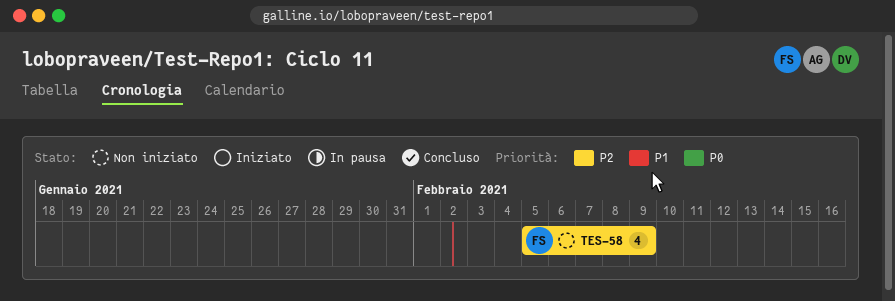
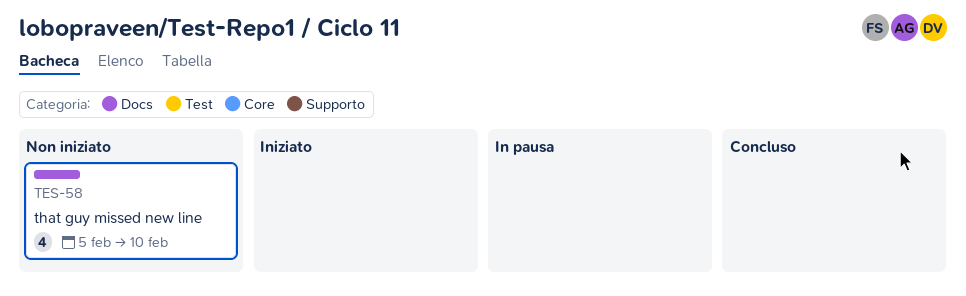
TES-58, due: Feb 9 -> Feb 10

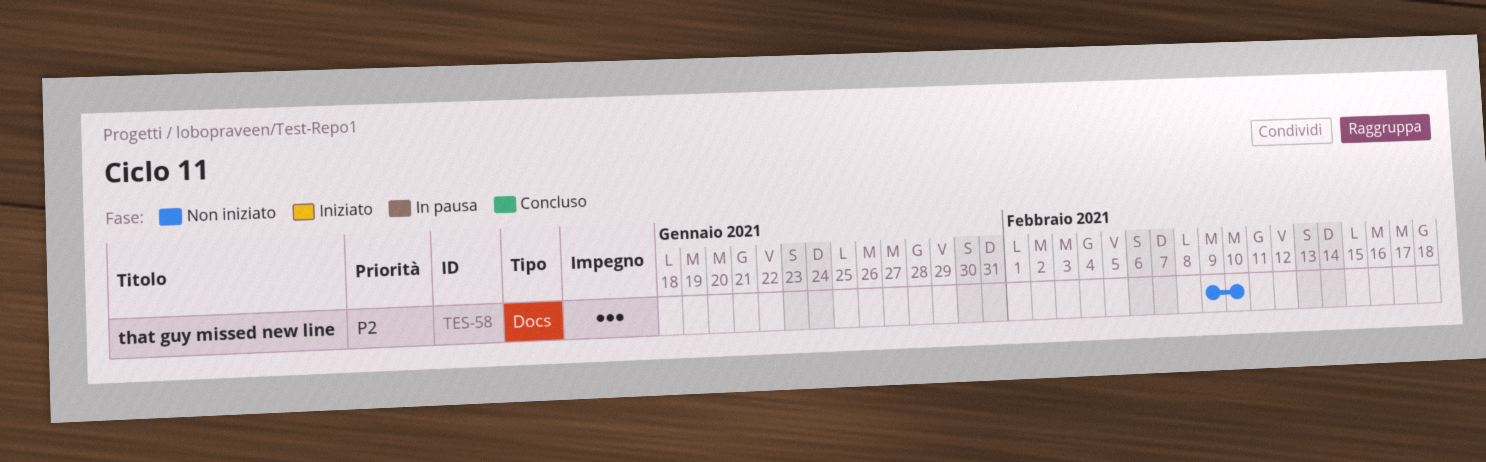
TES-58, estimate: 4 -> 3
TES-58, start: Feb 5 -> Feb 9

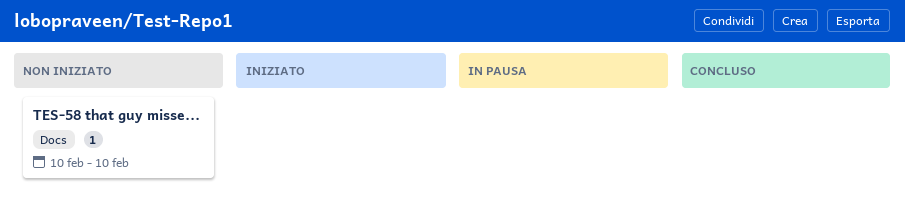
TES-58, estimate: 3 -> 1
TES-58, start: Feb 9 -> Feb 10

